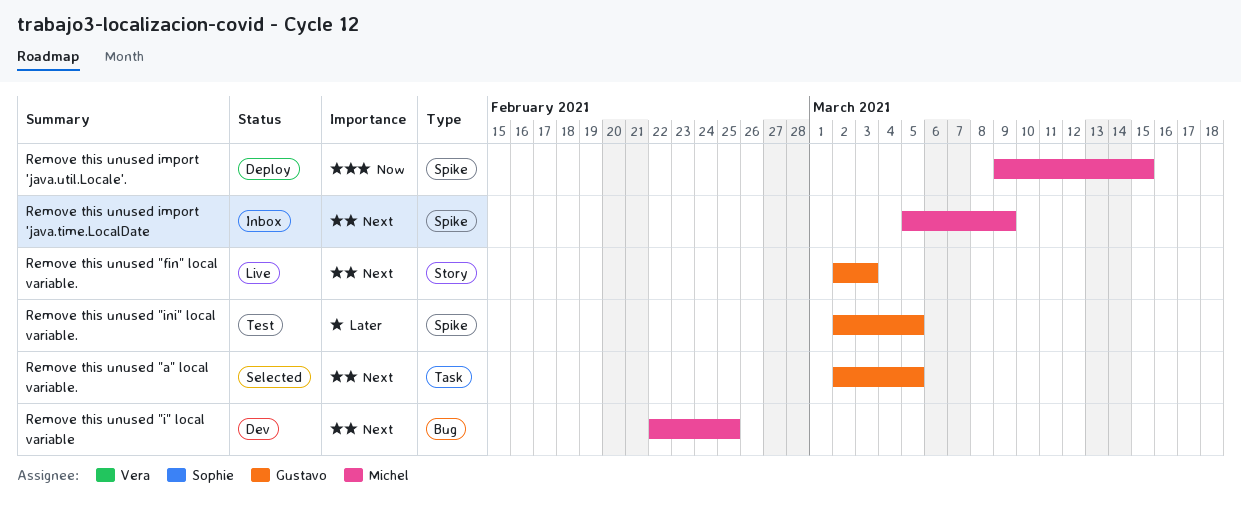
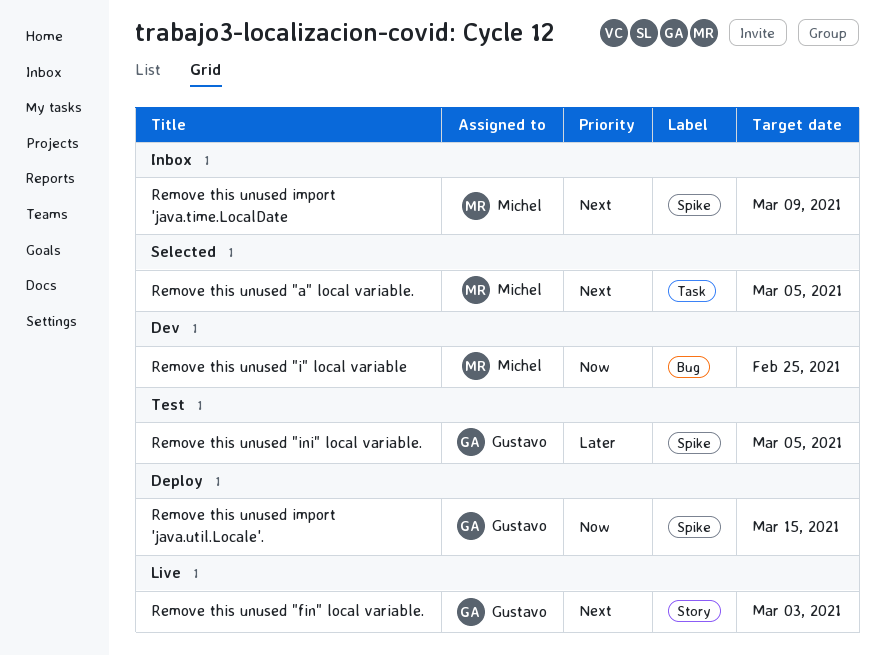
Remove this unused "a" local variable., owner: Gustavo -> Michel
Remove this unused "i" local variable, priority: Next -> Now
Remove this unused import 'java.util.Locale'., owner: Michel -> Gustavo

